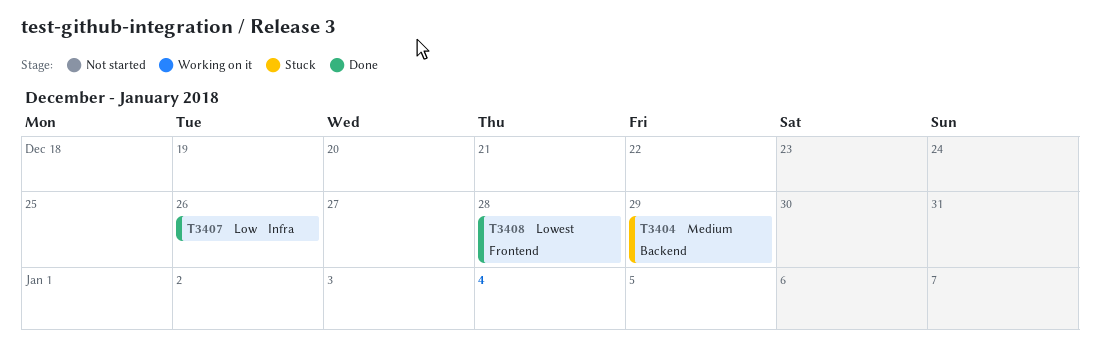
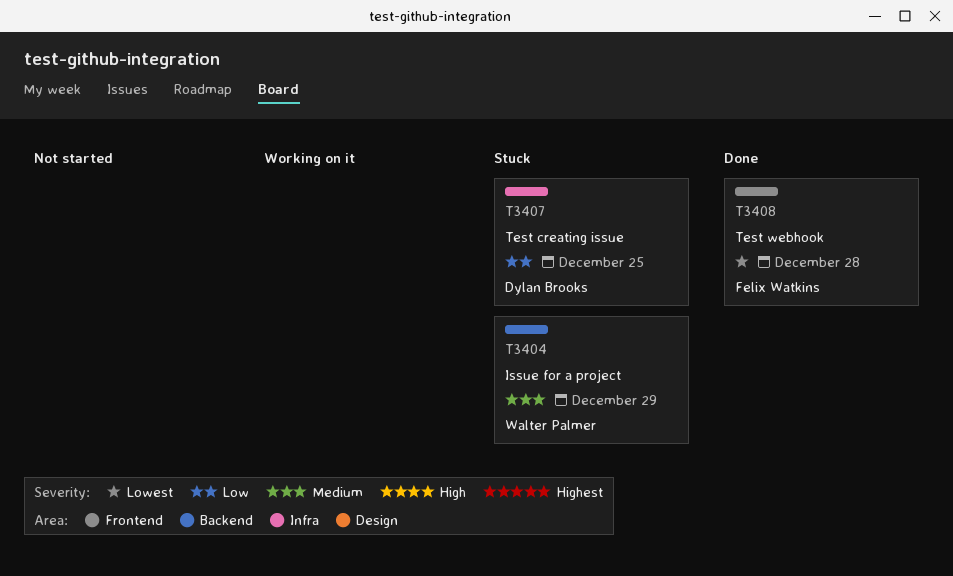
T3407, status: Done -> Stuck
T3407, due: Dec 26 -> Dec 25

